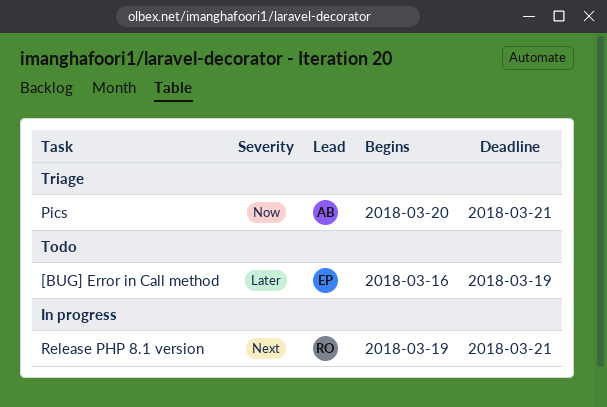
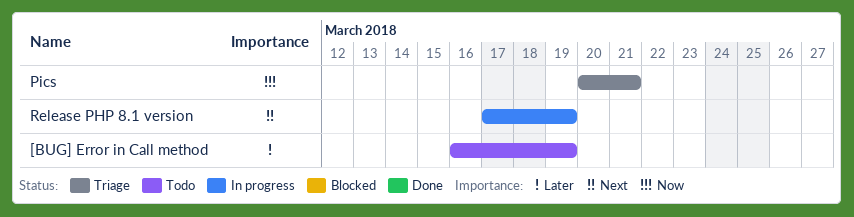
Release PHP 8.1 version, start: Mar 19 -> Mar 17
Release PHP 8.1 version, due: Mar 21 -> Mar 19

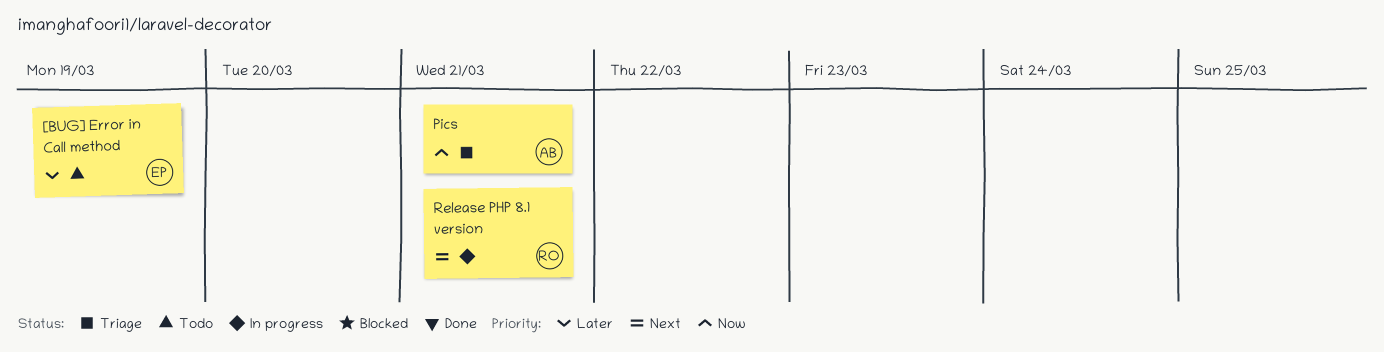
Release PHP 8.1 version, due: Mar 19 -> Mar 21

